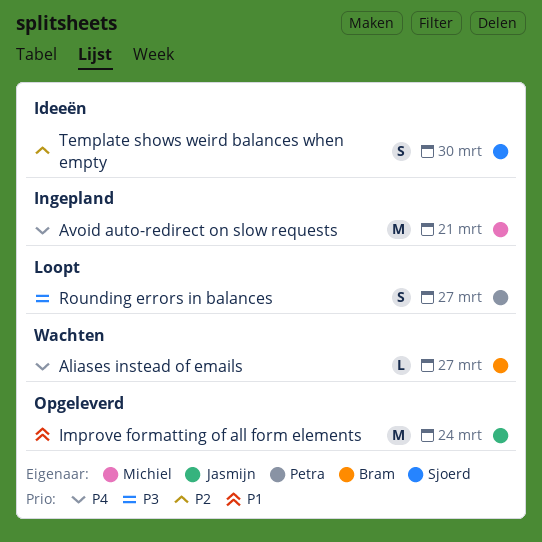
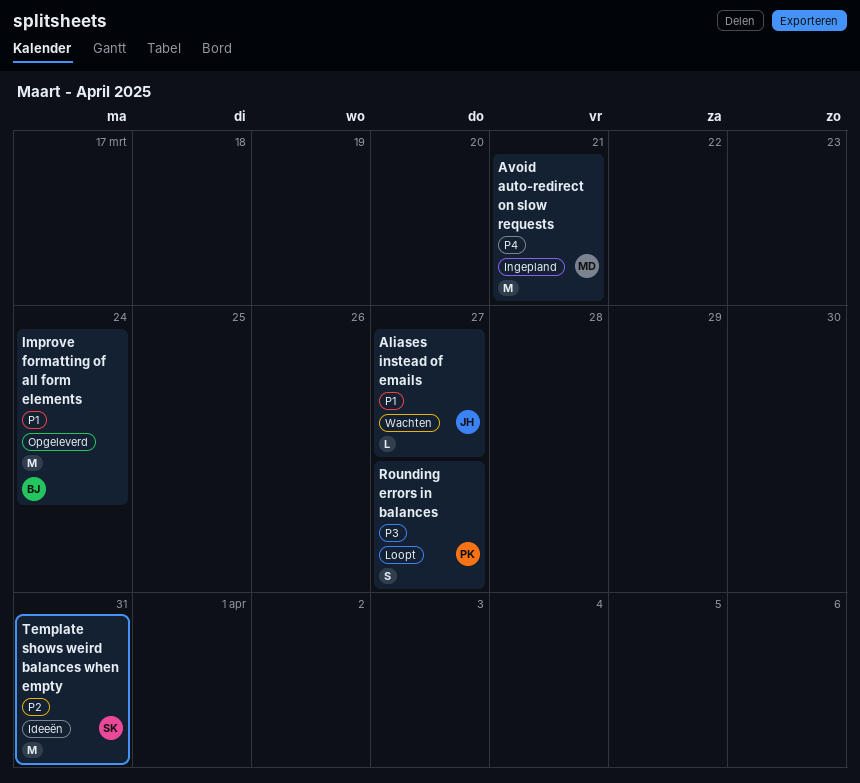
Aliases instead of emails, owner: Bram -> Jasmijn
Aliases instead of emails, priority: P4 -> P1
Improve formatting of all form elements, owner: Jasmijn -> Bram
Template shows weird balances when empty, estimate: S -> M
Template shows weird balances when empty, due: Mar 30 -> Mar 31

